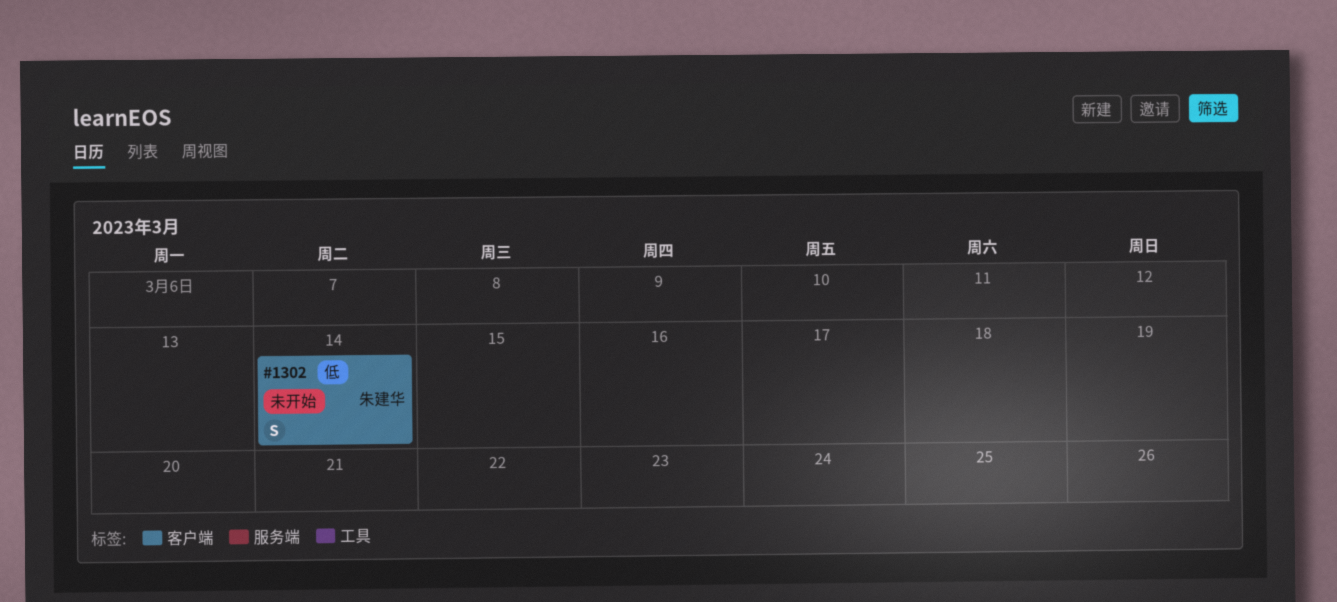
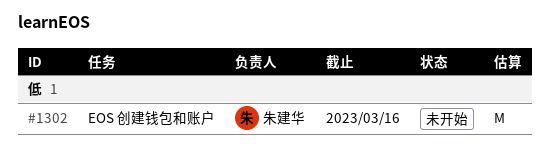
#1302, estimate: S -> M
#1302, due: Mar 14 -> Mar 16

